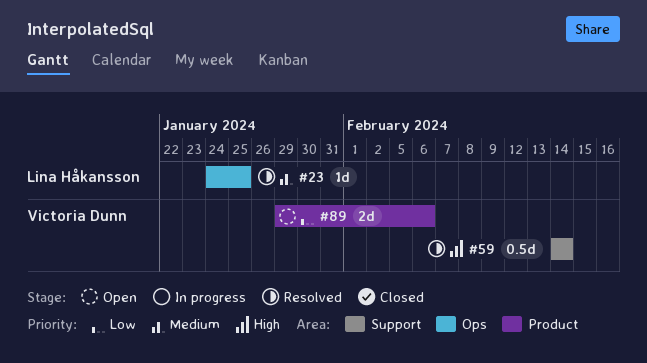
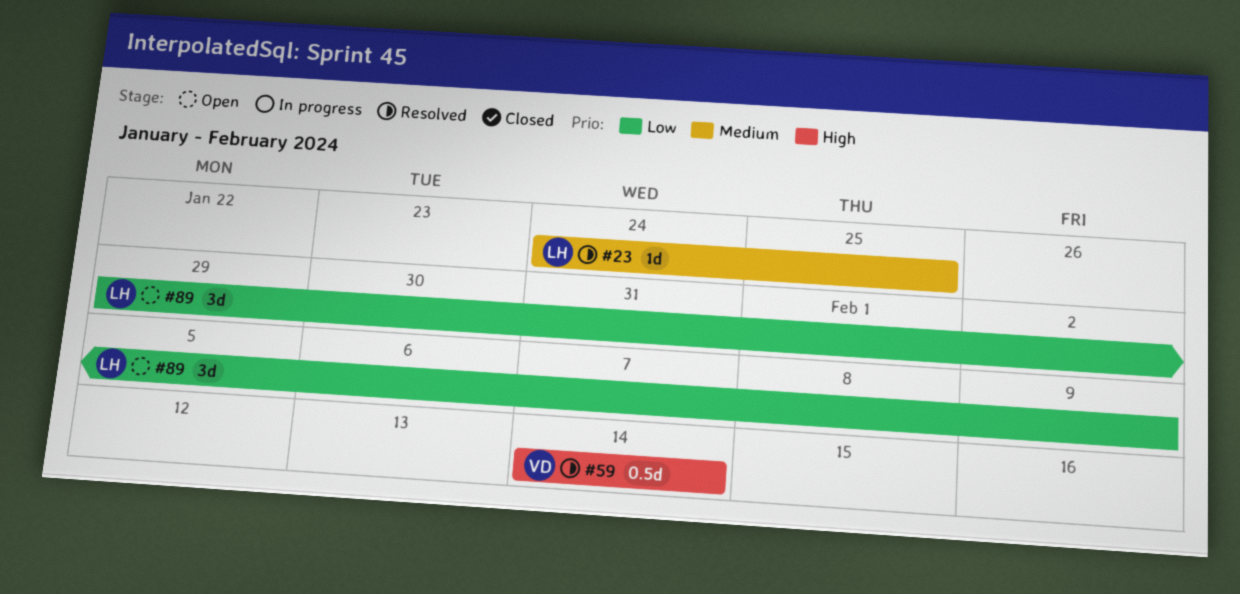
#89, owner: Victoria Dunn -> Lina Håkansson
#89, estimate: 2d -> 3d
#89, due: Feb 6 -> Feb 9

